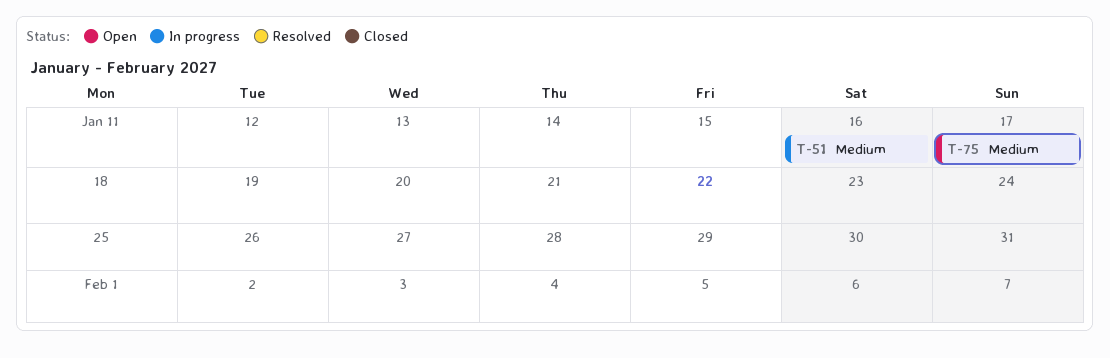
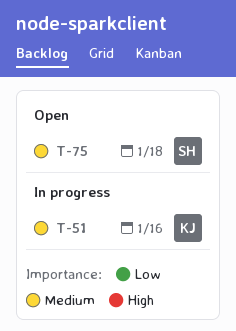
T-75, due: Jan 17 -> Jan 18

